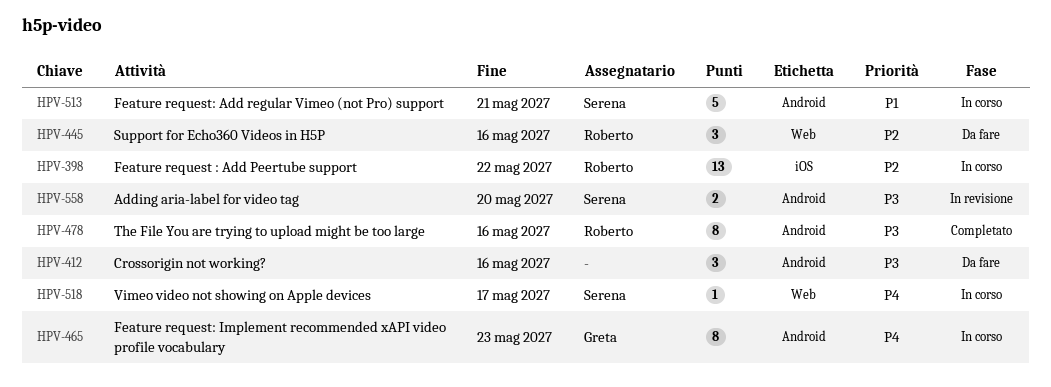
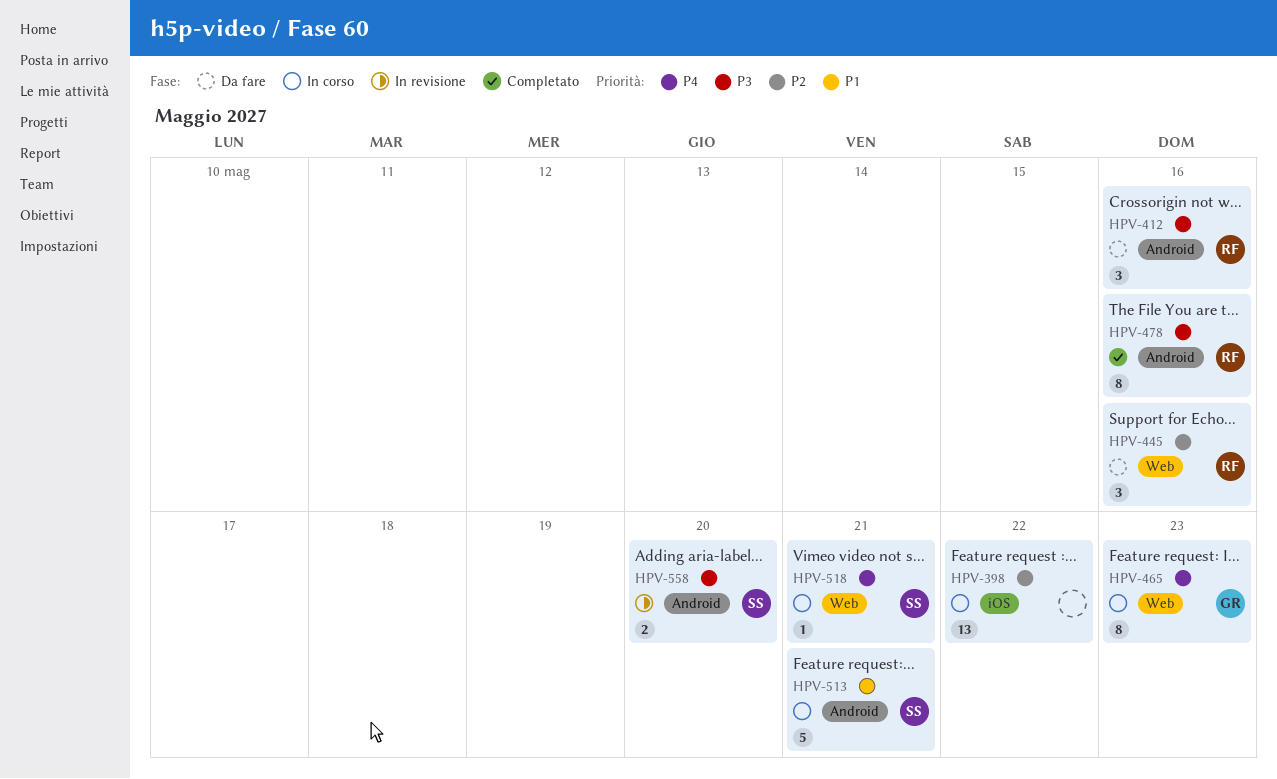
HPV-398, owner: Roberto -> none
HPV-412, owner: none -> Roberto
HPV-465, label: Android -> Web
HPV-518, due: May 17 -> May 21

